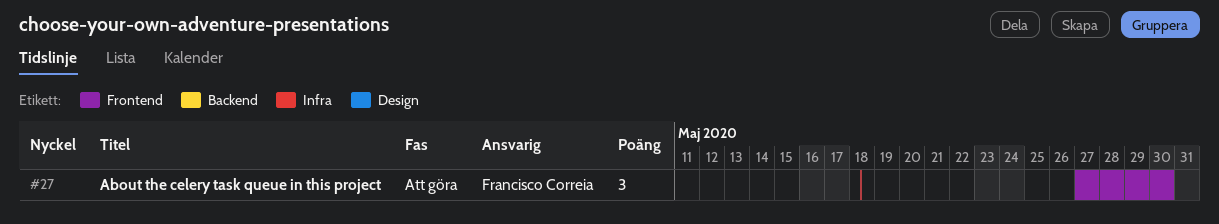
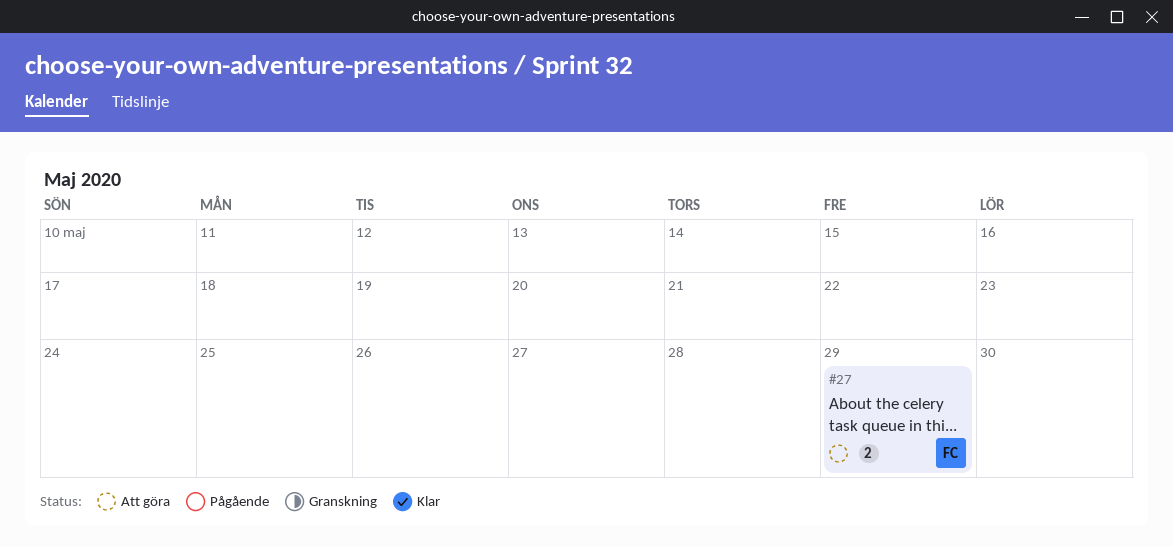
#27, estimate: 3 -> 2
#27, due: May 30 -> May 29

